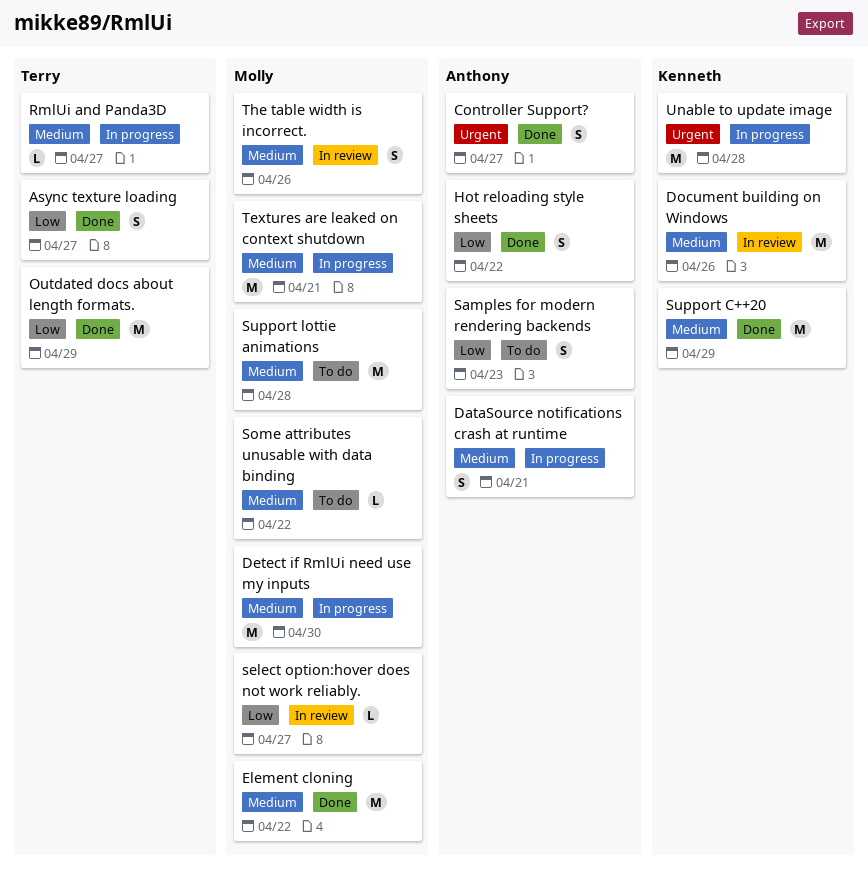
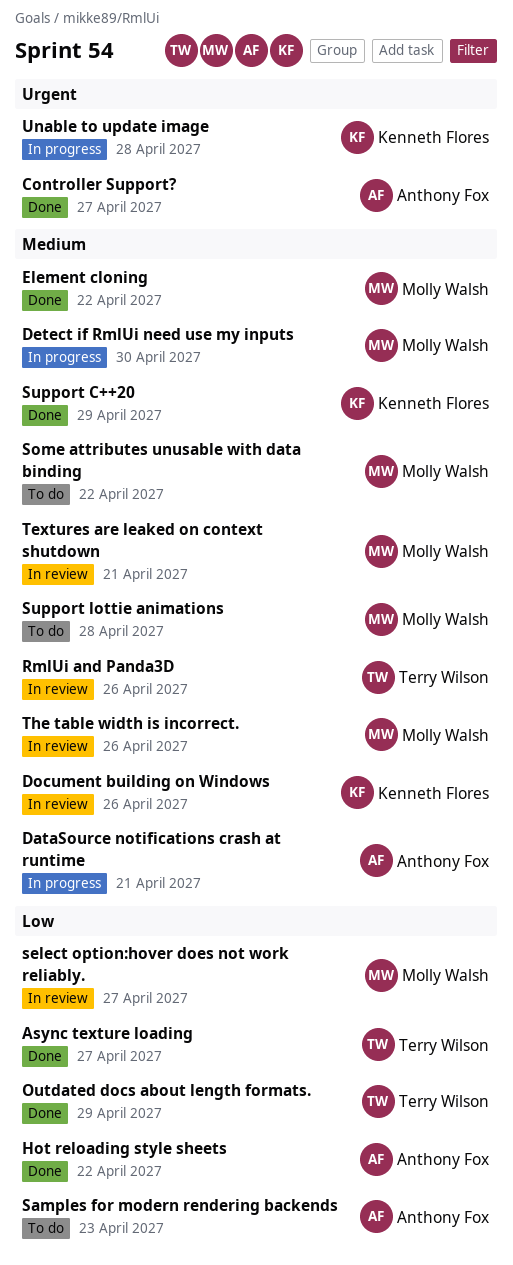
RmlUi and Panda3D, status: In progress -> In review
RmlUi and Panda3D, due: Apr 27 -> Apr 26
Textures are leaked on context shutdown, status: In progress -> In review

